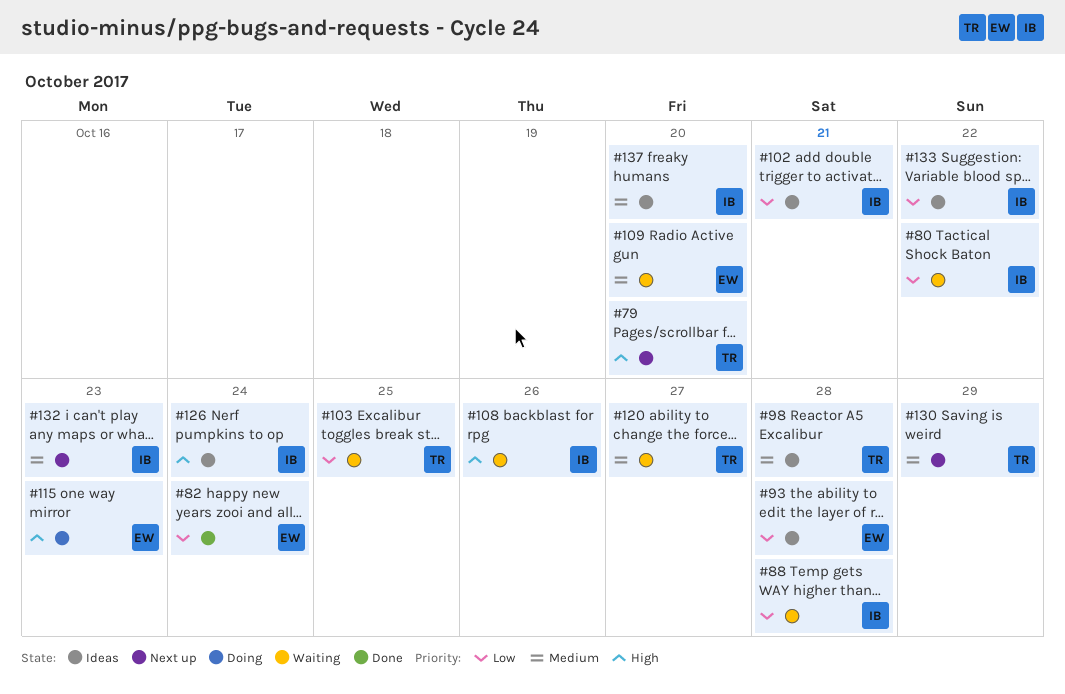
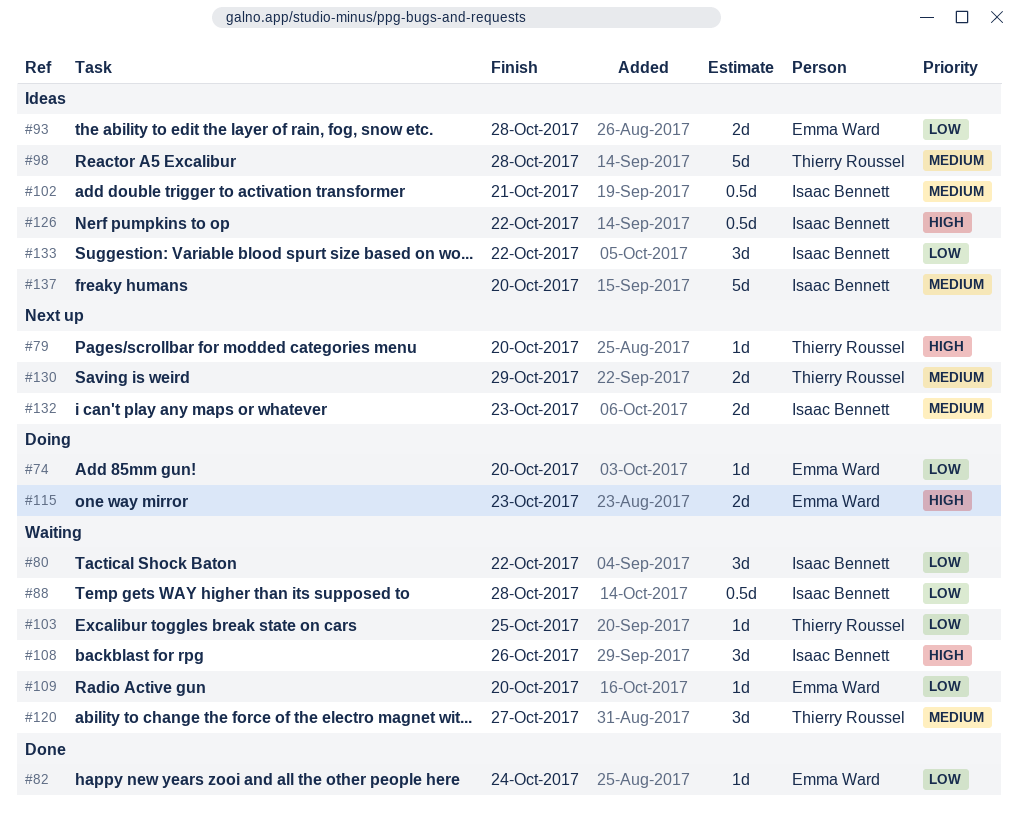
#74: none -> present
#102, priority: Low -> Medium
#109, priority: Medium -> Low
#126, due: Oct 24 -> Oct 22

